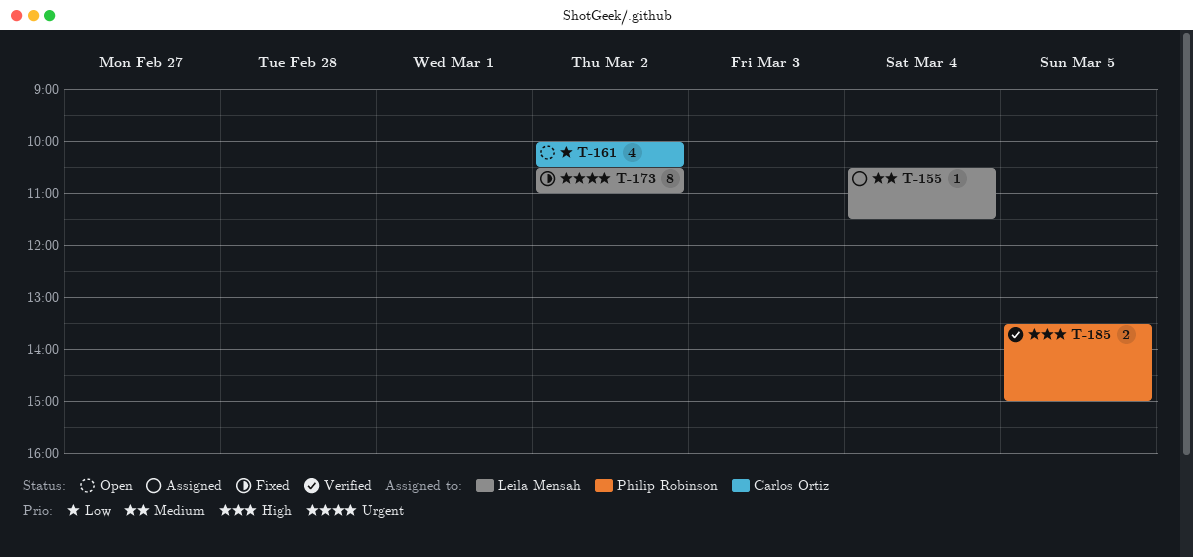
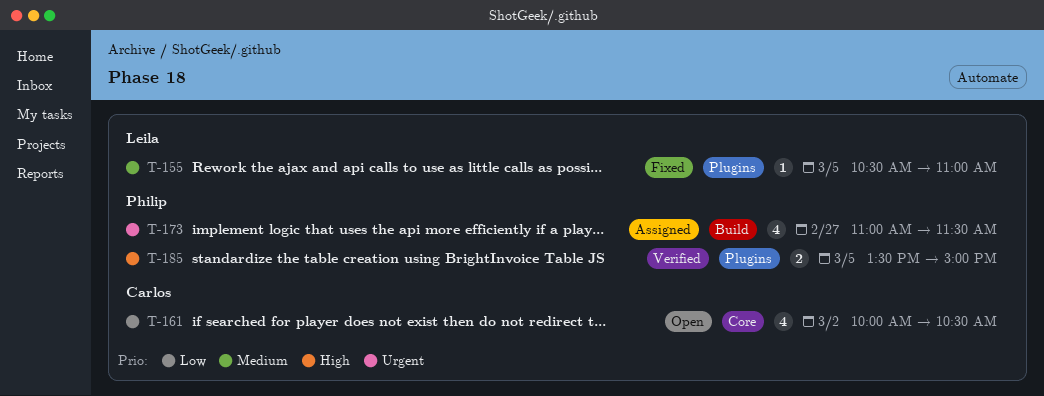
T-155, status: Assigned -> Fixed
T-155, day: Mar 4 -> Mar 5
T-155, ends: 11:30 -> 11:00
T-173, status: Fixed -> Assigned
T-173, owner: Leila Mensah -> Philip Robinson
T-173, estimate: 8 -> 4
T-173, day: Mar 2 -> Feb 27
T-173, begins: 10:30 -> 11:00
T-173, ends: 11:00 -> 11:30

